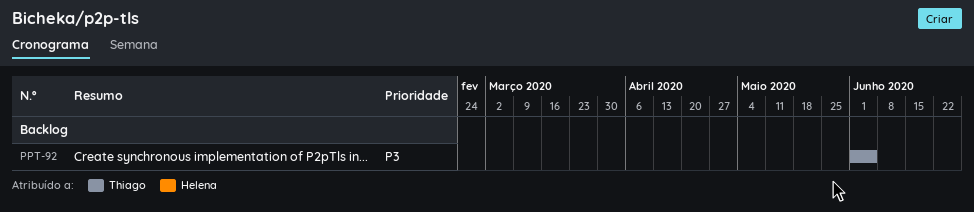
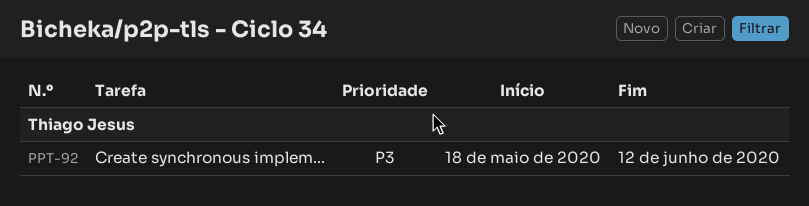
PPT-92, start: Jun 1 -> May 18
PPT-92, due: Jun 5 -> Jun 12

